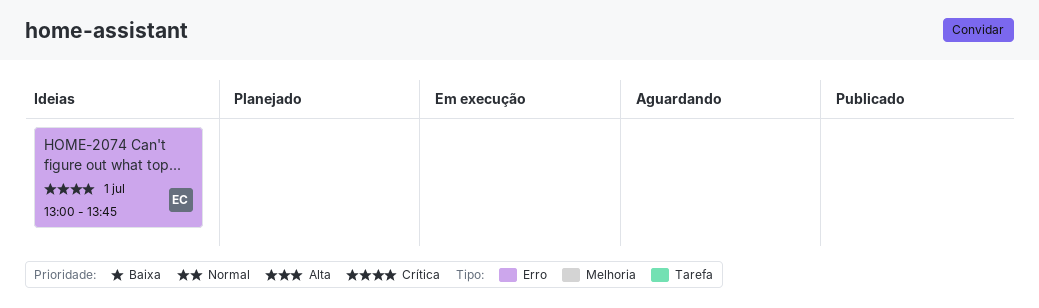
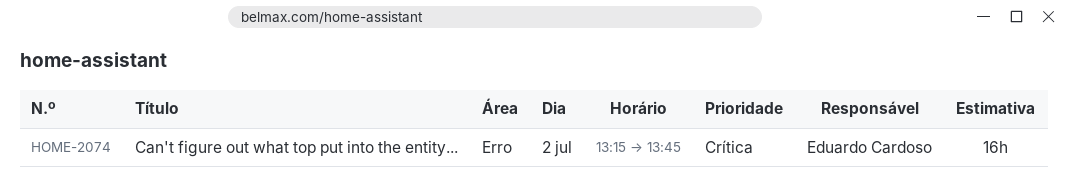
HOME-2074, day: Jul 1 -> Jul 2
HOME-2074, begins: 13:00 -> 13:15

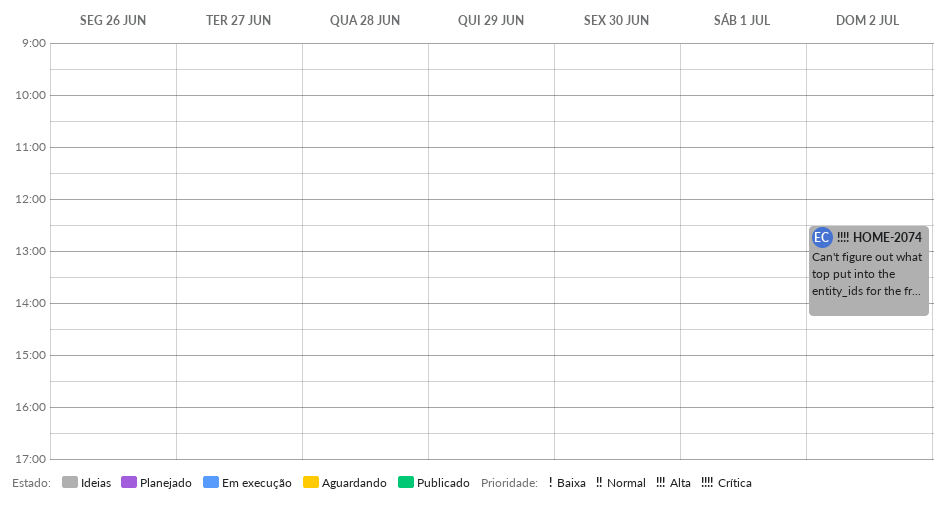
HOME-2074, begins: 13:15 -> 12:30
HOME-2074, ends: 13:45 -> 14:15

